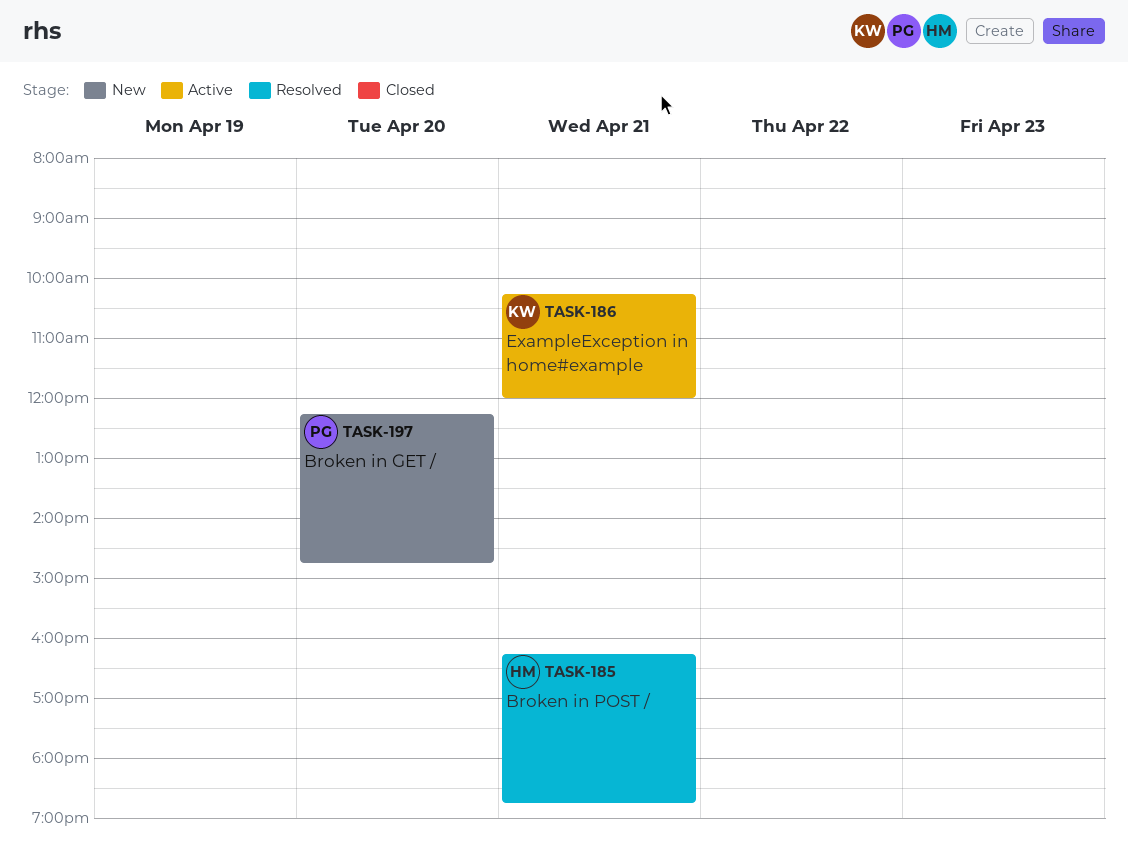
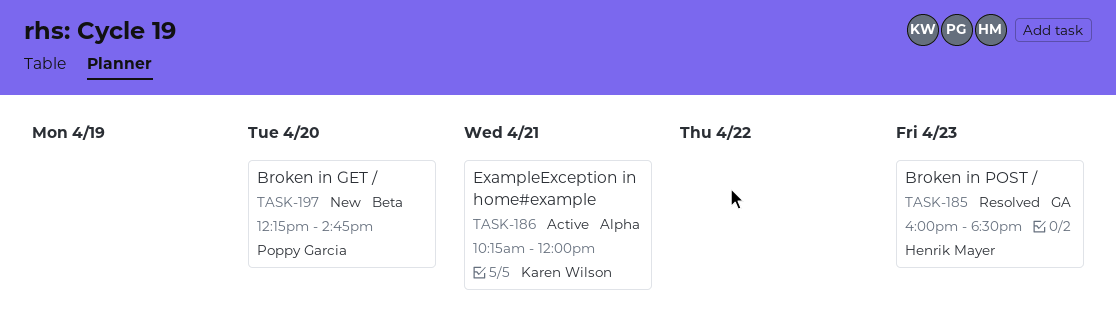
TASK-185, day: Apr 21 -> Apr 23
TASK-185, begins: 16:15 -> 16:00
TASK-185, ends: 18:45 -> 18:30

